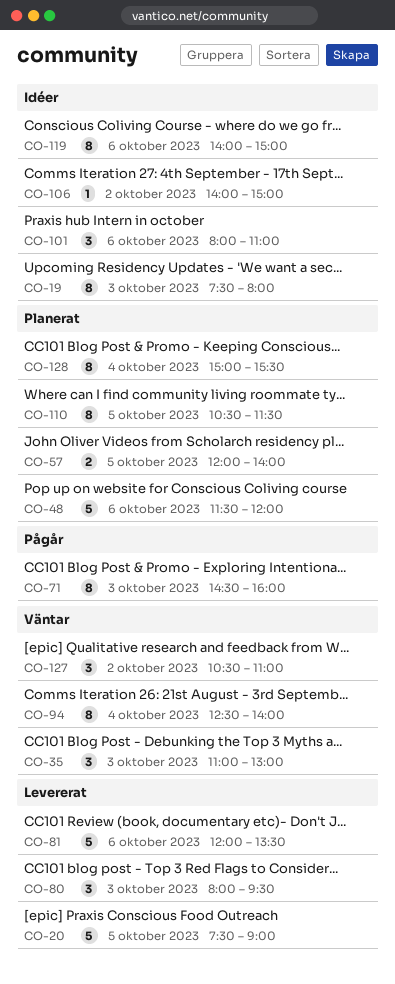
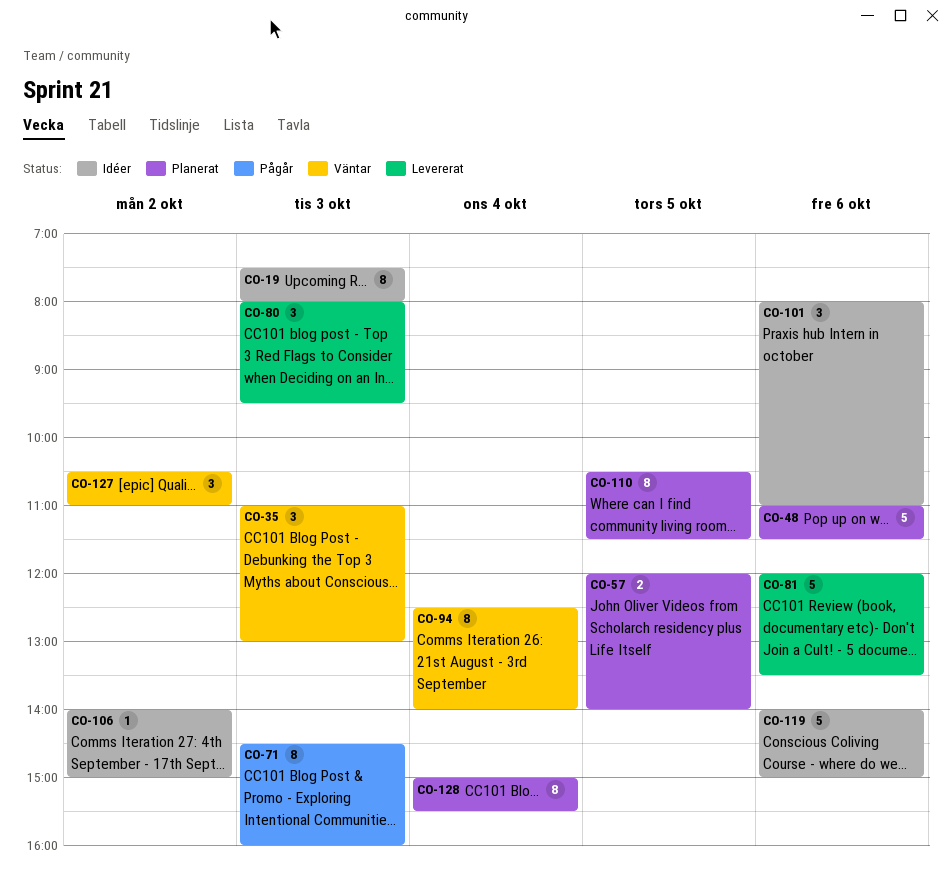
CO-20: present -> none
CO-48, begins: 11:30 -> 11:00
CO-48, ends: 12:00 -> 11:30
CO-119, estimate: 8 -> 5

